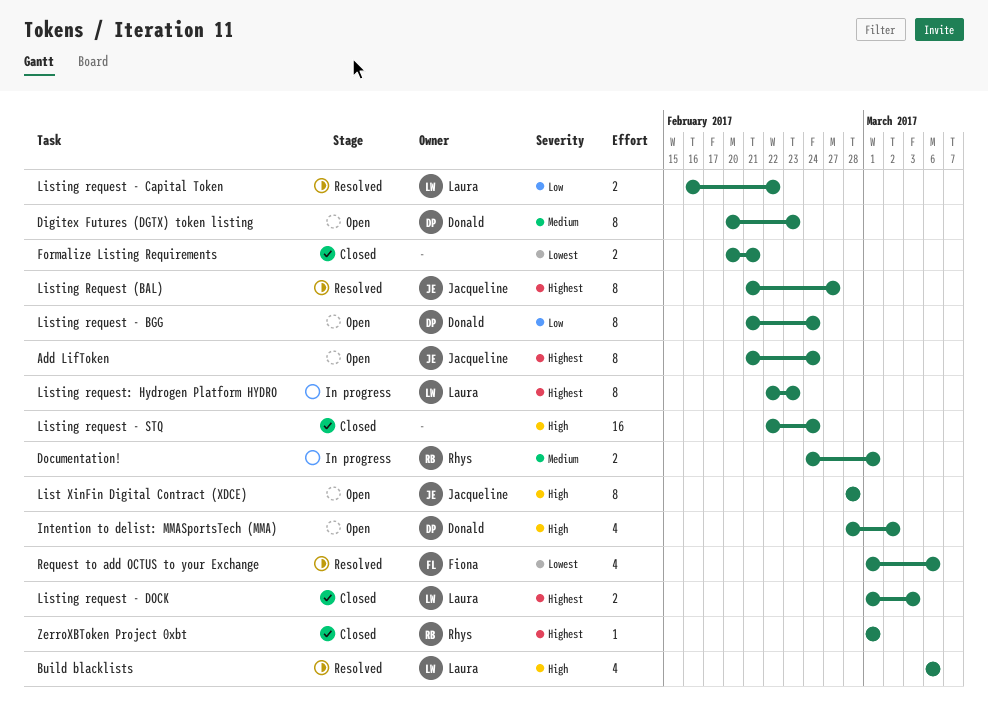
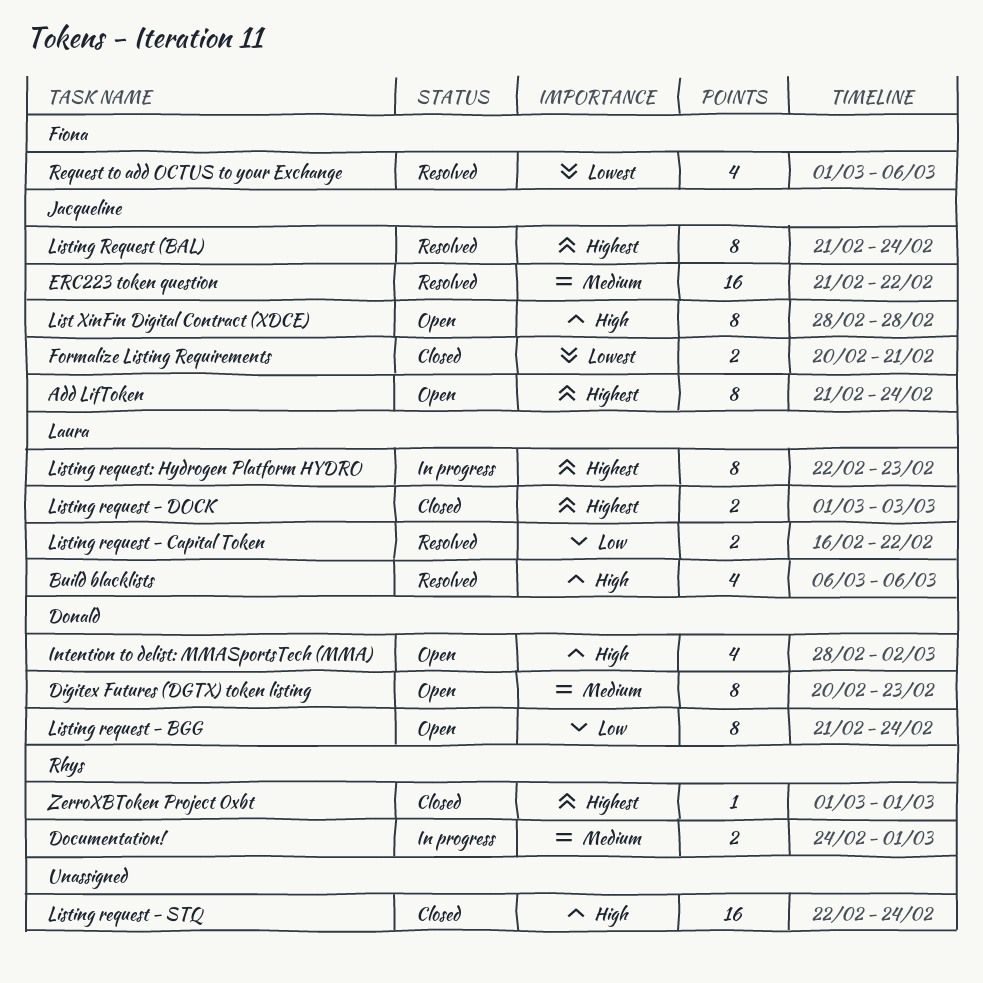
ERC223 token question: none -> present
Formalize Listing Requirements, owner: none -> Jacqueline
Listing Request (BAL), due: Feb 27 -> Feb 24

